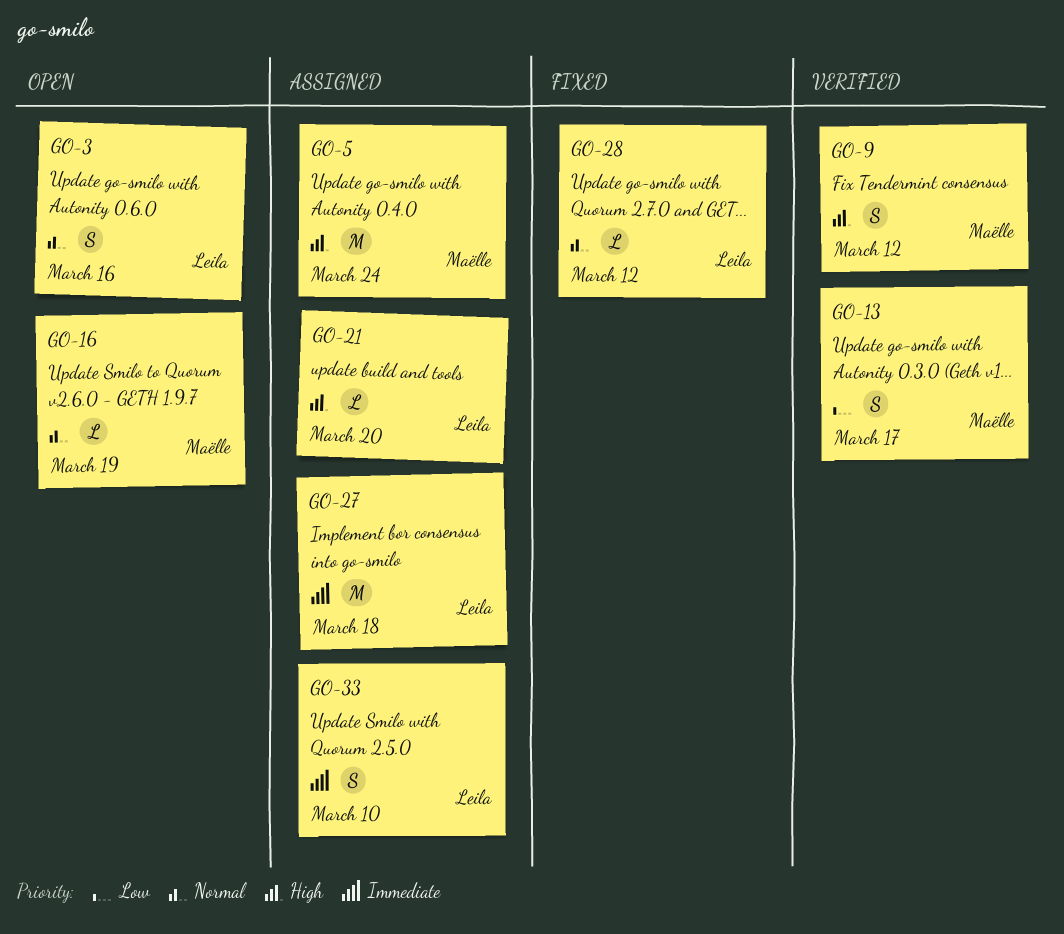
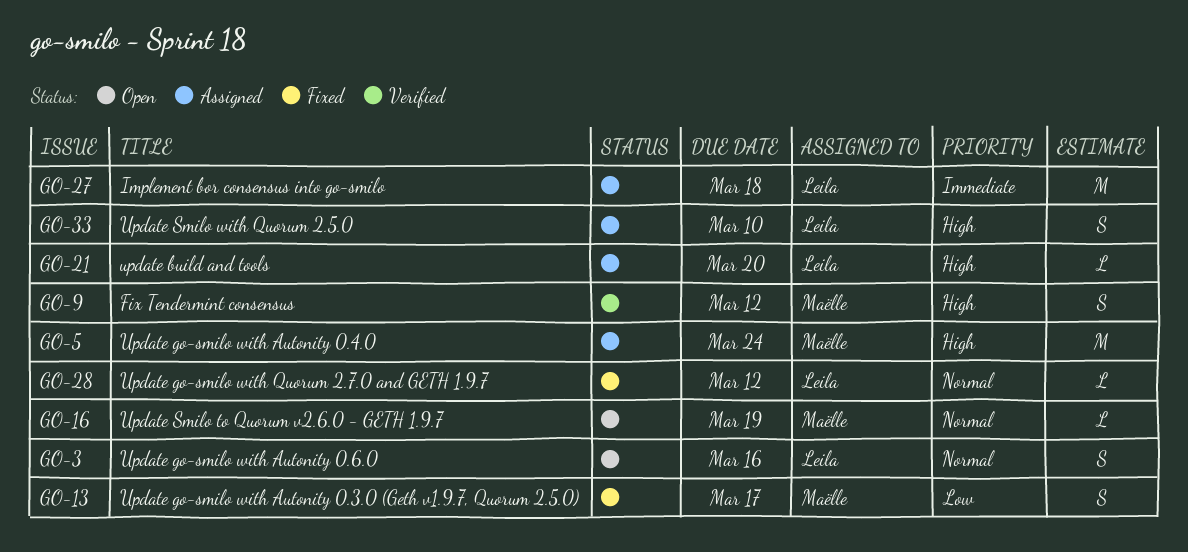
GO-13, status: Verified -> Fixed
GO-33, priority: Immediate -> High

